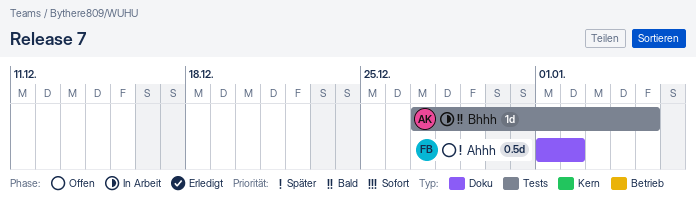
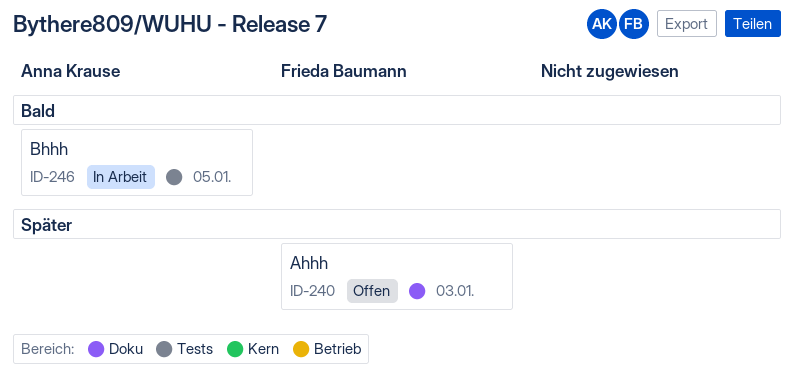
Ahhh, due: Jan 2 -> Jan 3

